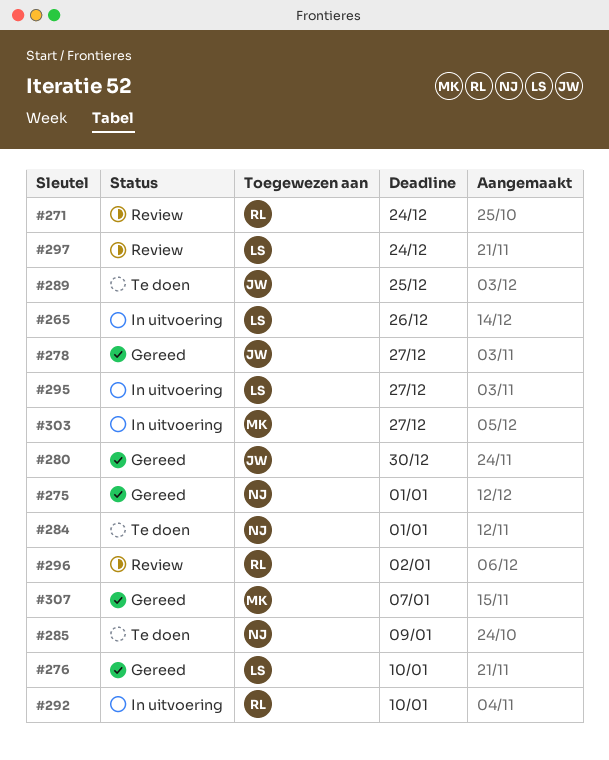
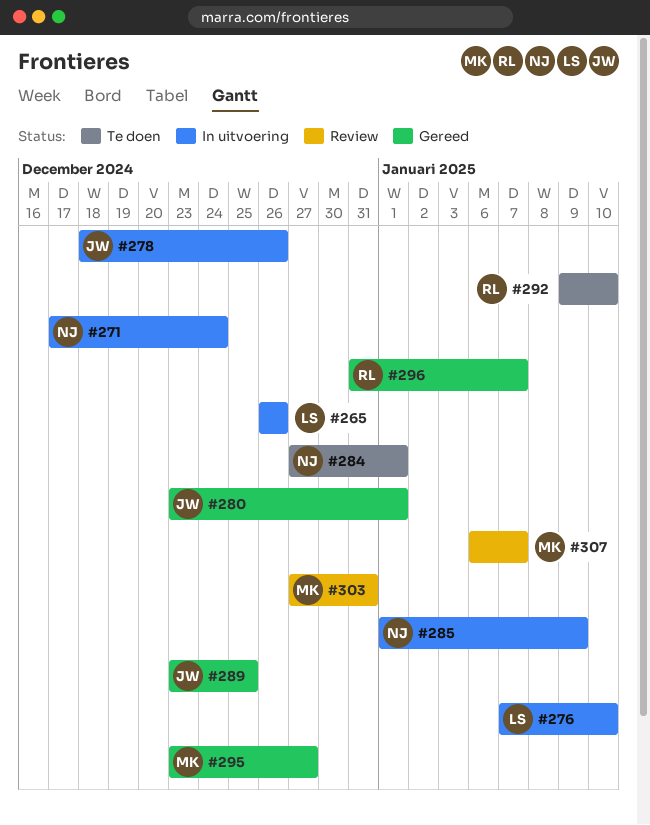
#271, status: Review -> In uitvoering
#271, owner: RL -> NJ
#275: present -> none
#276, status: Gereed -> In uitvoering
#278, status: Gereed -> In uitvoering
#278, due: Dec 27 -> Dec 26
#280, due: Dec 30 -> Jan 1
#285, status: Te doen -> In uitvoering
#289, status: Te doen -> Gereed
#292, status: In uitvoering -> Te doen
#295, status: In uitvoering -> Gereed
#295, owner: LS -> MK
#296, status: Review -> Gereed
#296, due: Jan 2 -> Jan 7
#297: present -> none
#303, status: In uitvoering -> Review
#303, due: Dec 27 -> Dec 31
#307, status: Gereed -> Review

